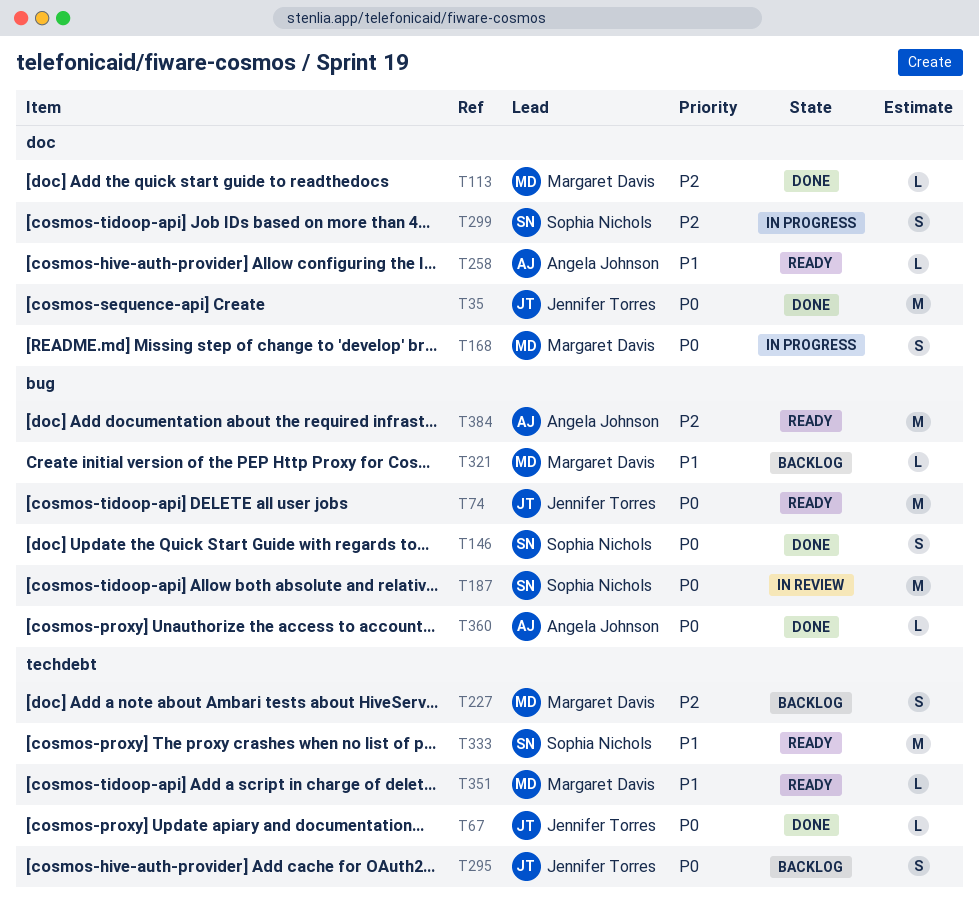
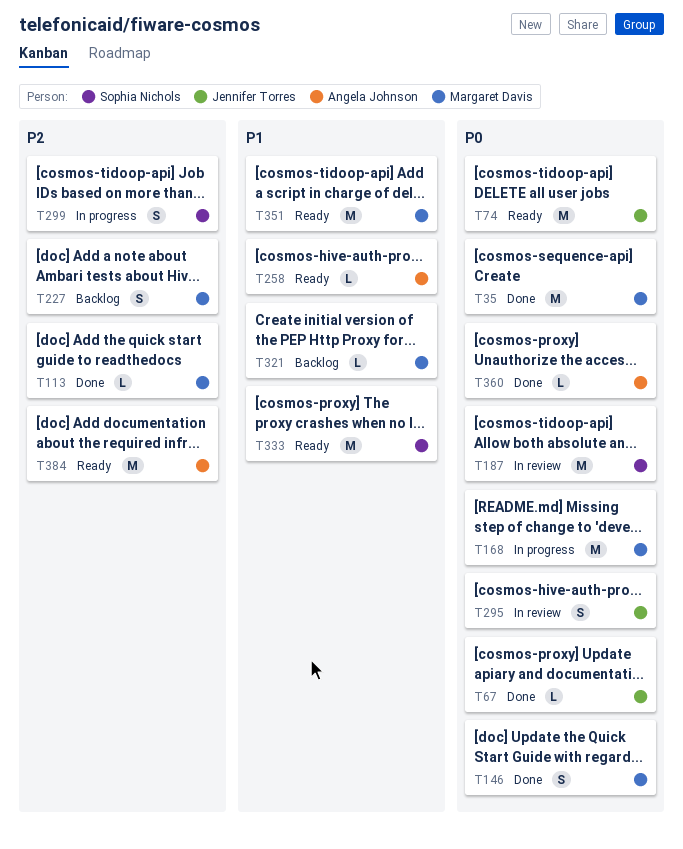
T35, owner: Jennifer Torres -> Margaret Davis
T146, owner: Sophia Nichols -> Margaret Davis
T168, estimate: S -> M
T295, status: Backlog -> In review
T351, estimate: L -> M

